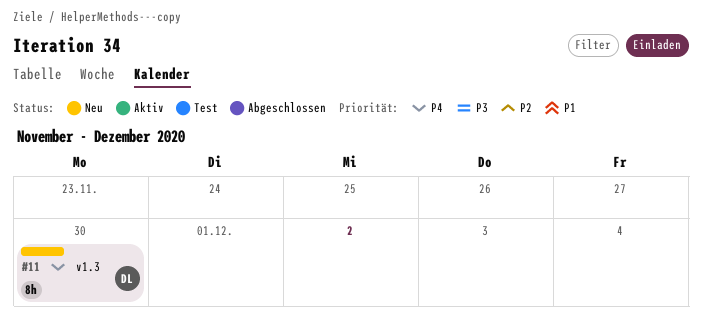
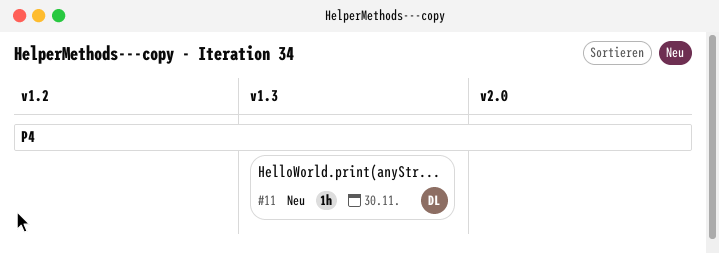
#11, estimate: 8h -> 1h

